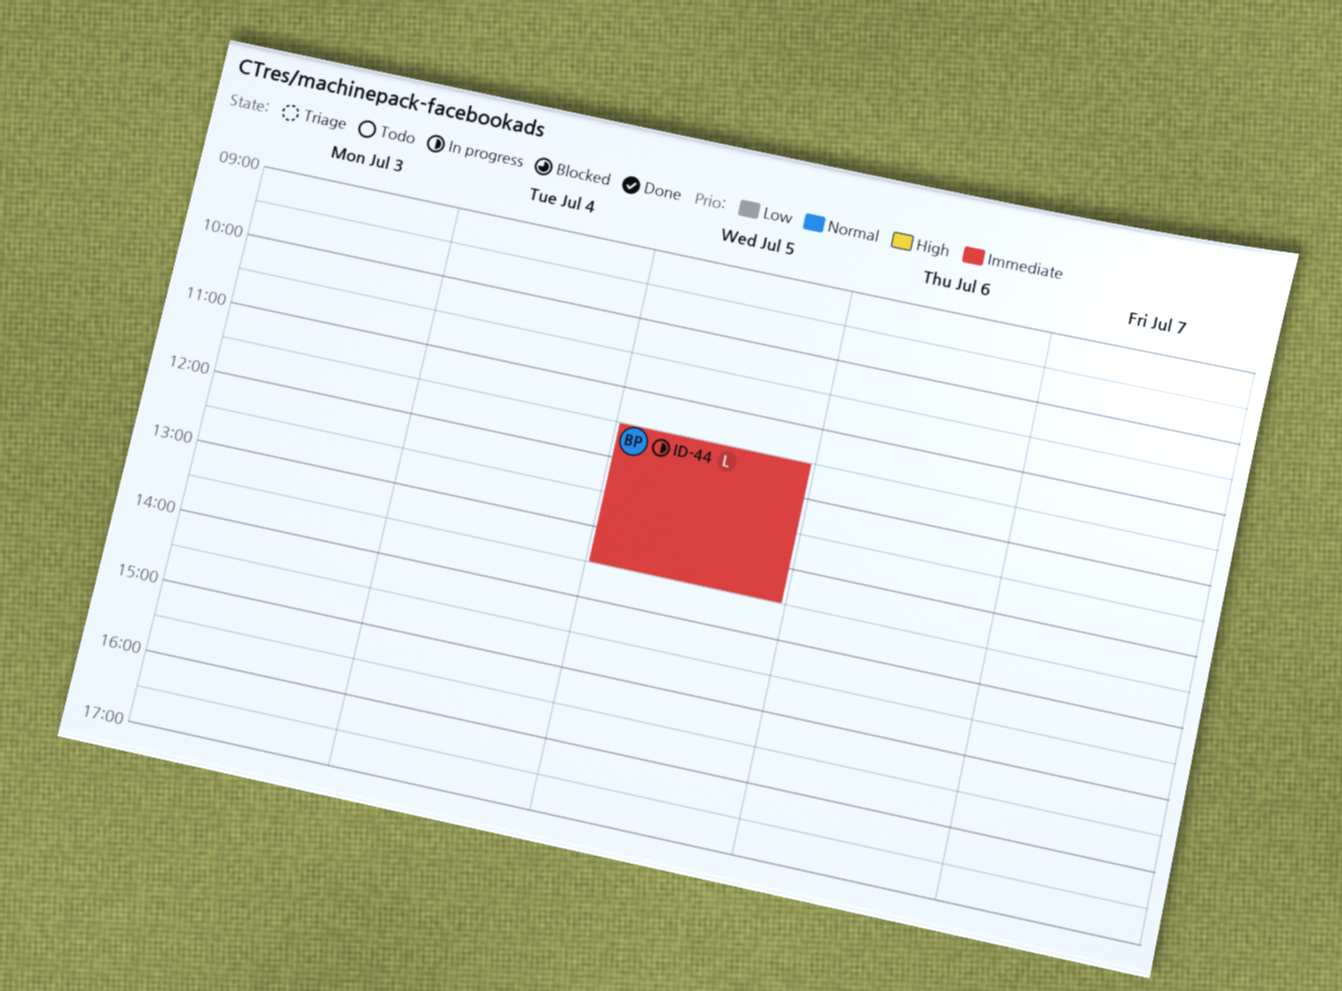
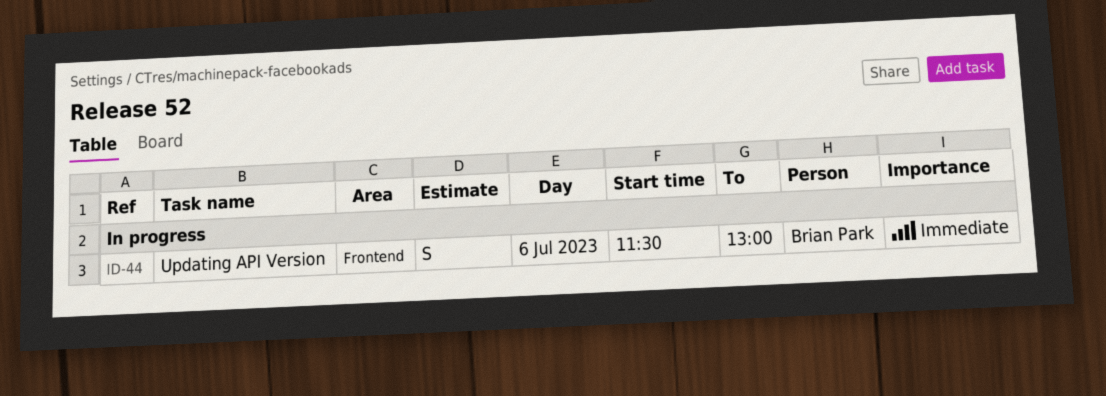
ID-44, estimate: L -> S
ID-44, day: Jul 5 -> Jul 6
ID-44, ends: 13:30 -> 13:00

